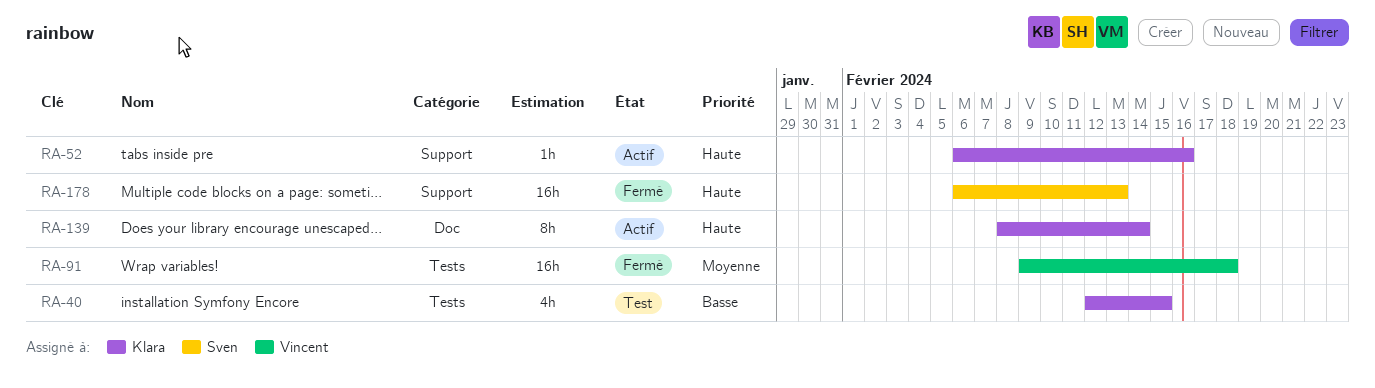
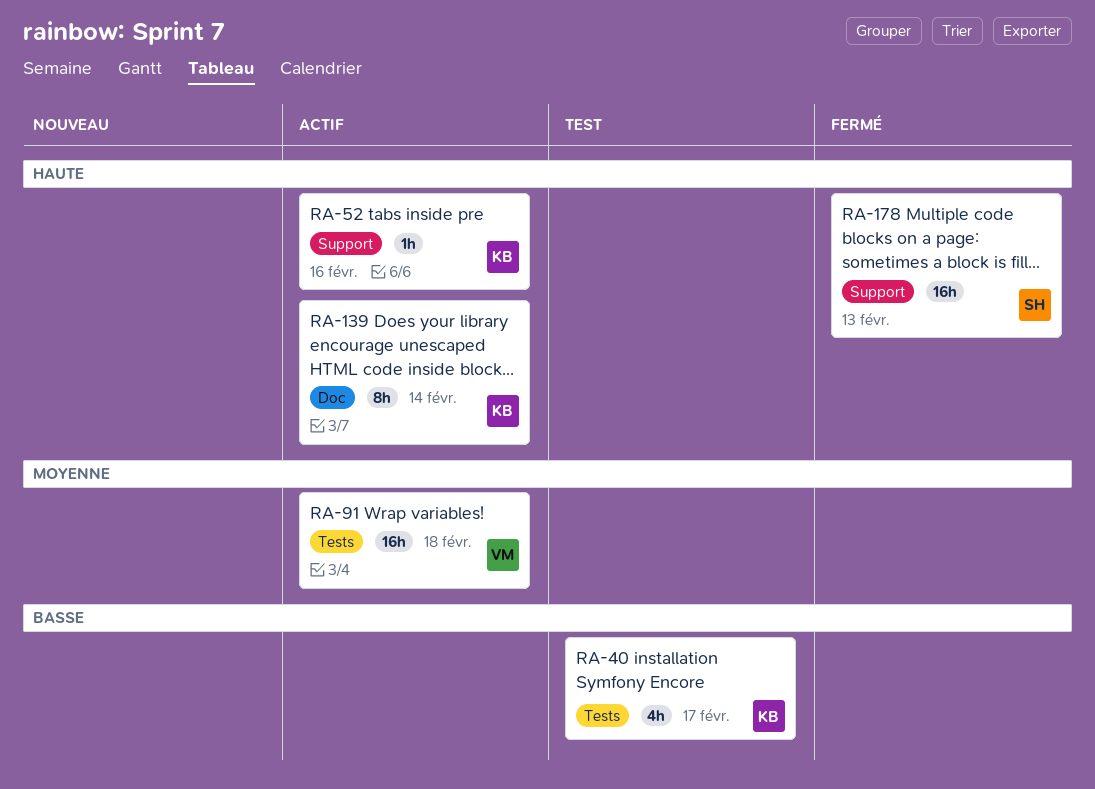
RA-40, due: Feb 15 -> Feb 17
RA-91, status: Fermé -> Actif

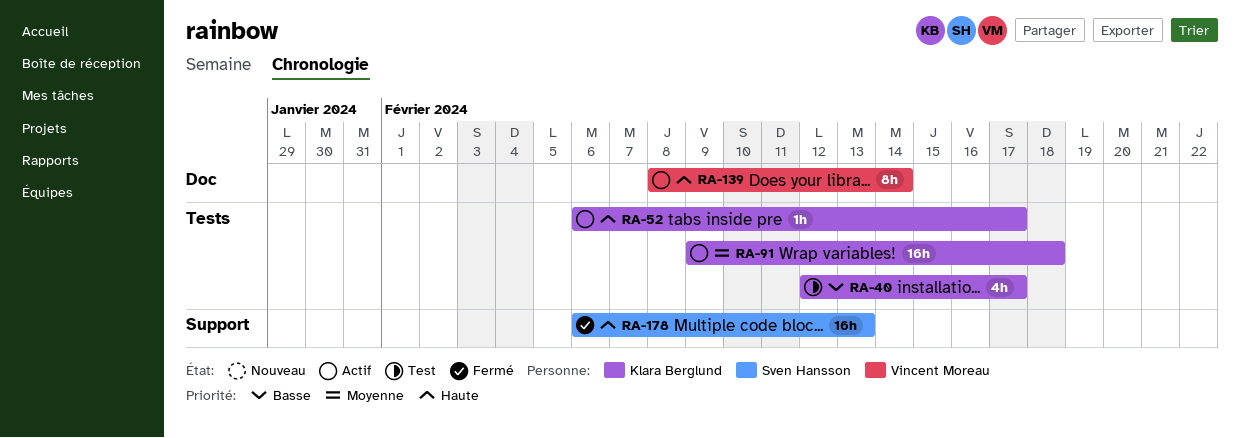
RA-52, label: Support -> Tests
RA-52, due: Feb 16 -> Feb 17
RA-91, owner: Vincent Moreau -> Klara Berglund
RA-139, owner: Klara Berglund -> Vincent Moreau

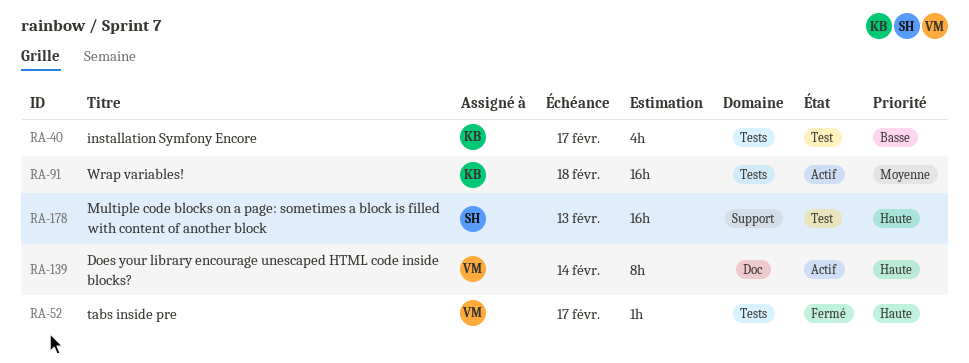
RA-52, status: Actif -> Fermé
RA-52, owner: Klara Berglund -> Vincent Moreau
RA-178, status: Fermé -> Test

